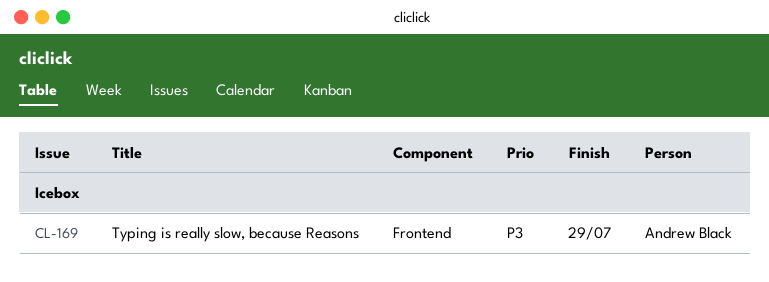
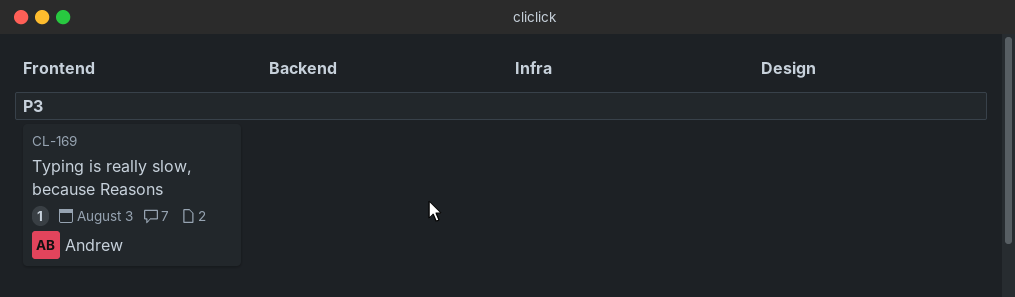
CL-169, due: Jul 29 -> Aug 3

